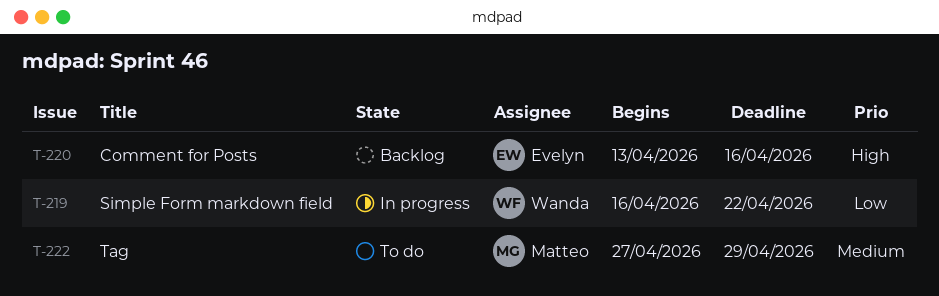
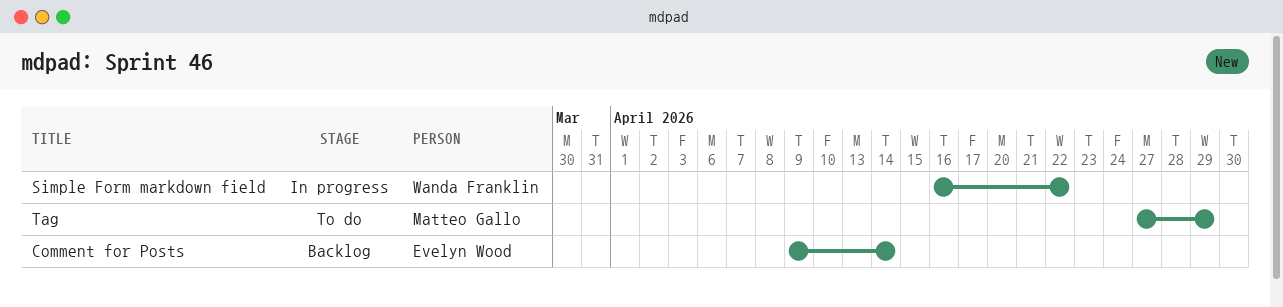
Comment for Posts, start: Apr 13 -> Apr 9
Comment for Posts, due: Apr 16 -> Apr 14

